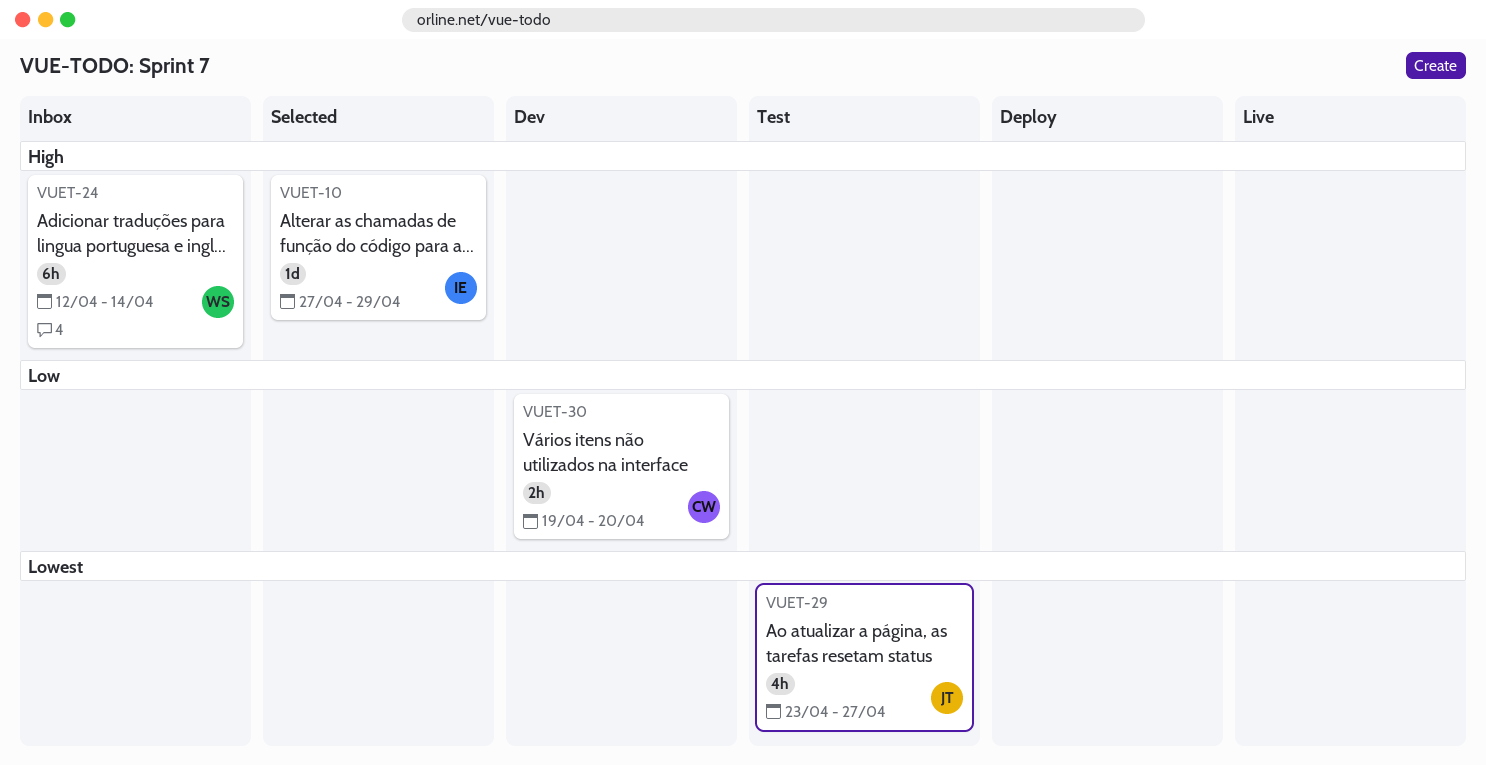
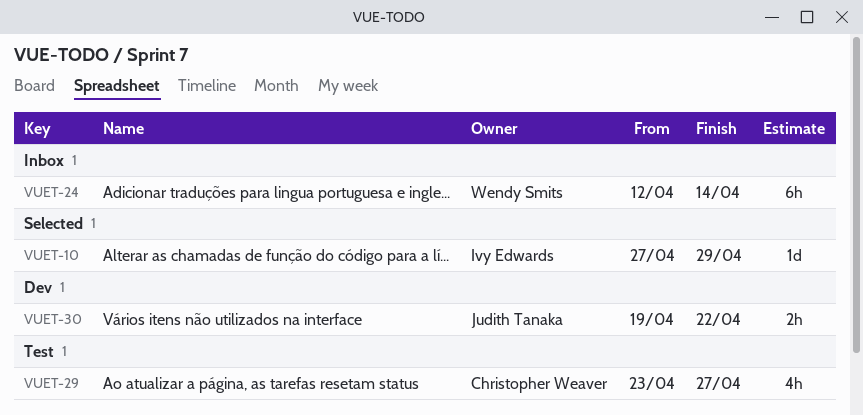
VUET-29, owner: Judith Tanaka -> Christopher Weaver
VUET-30, owner: Christopher Weaver -> Judith Tanaka
VUET-30, due: Apr 20 -> Apr 22

